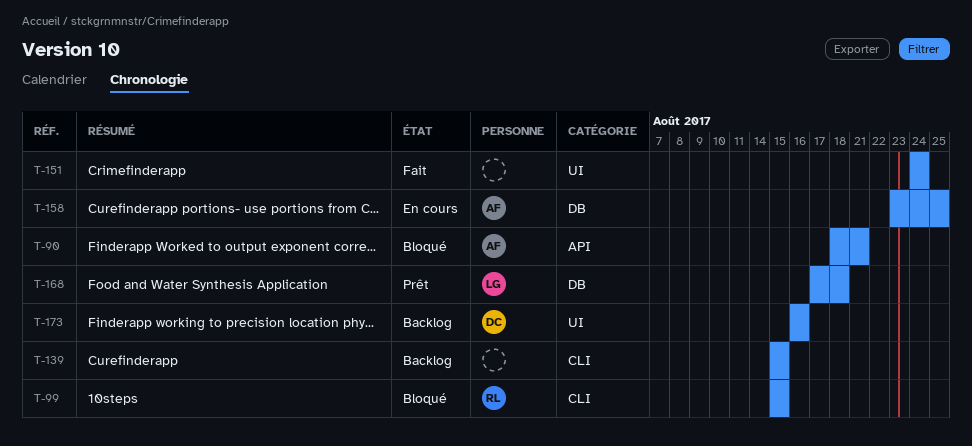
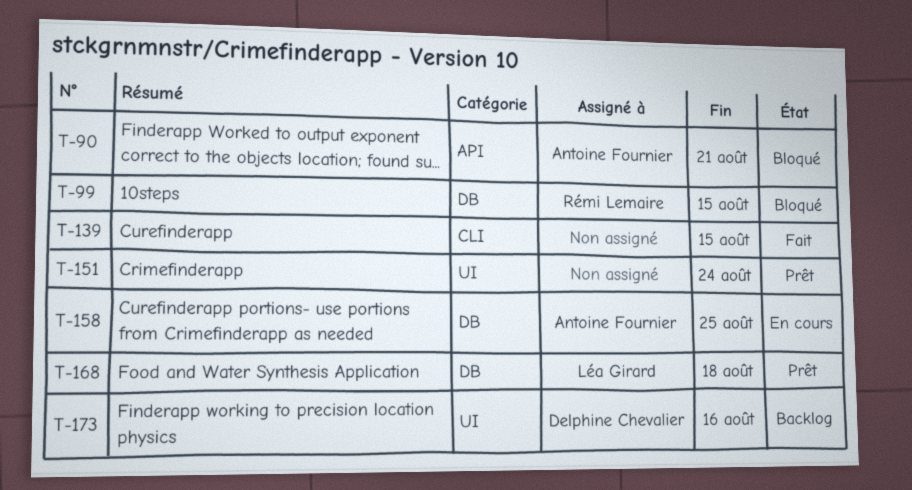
T-99, label: CLI -> DB
T-139, status: Backlog -> Fait
T-151, status: Fait -> Prêt

